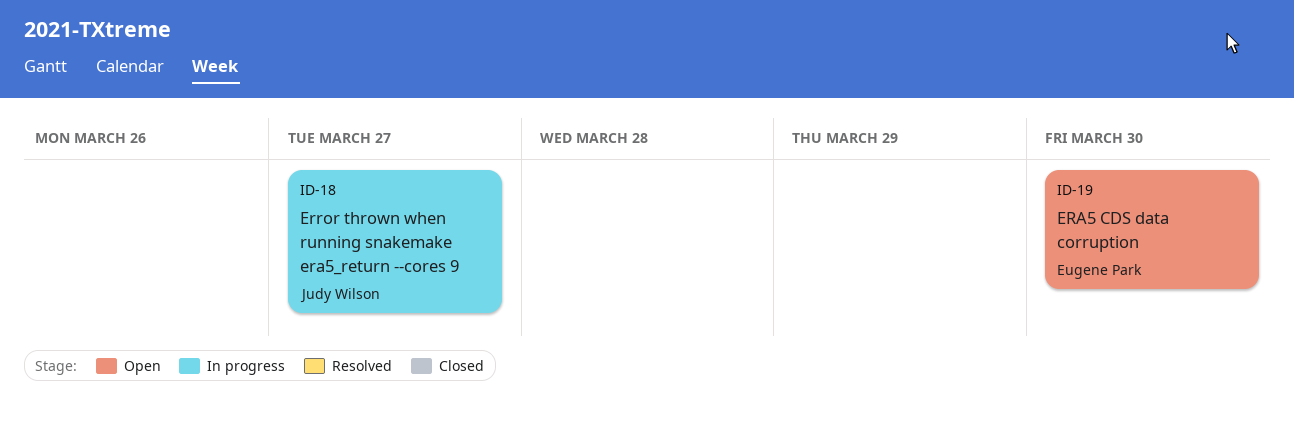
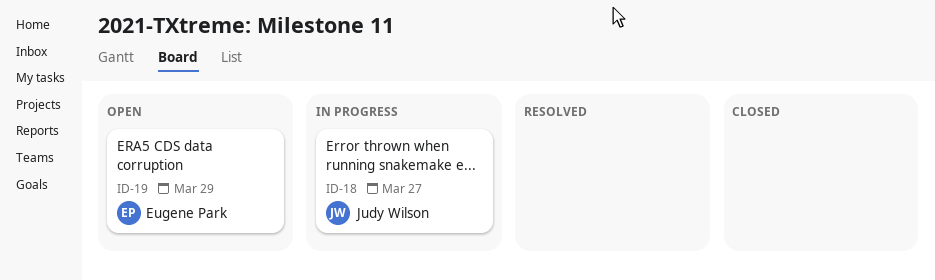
ID-19, due: Mar 30 -> Mar 29

